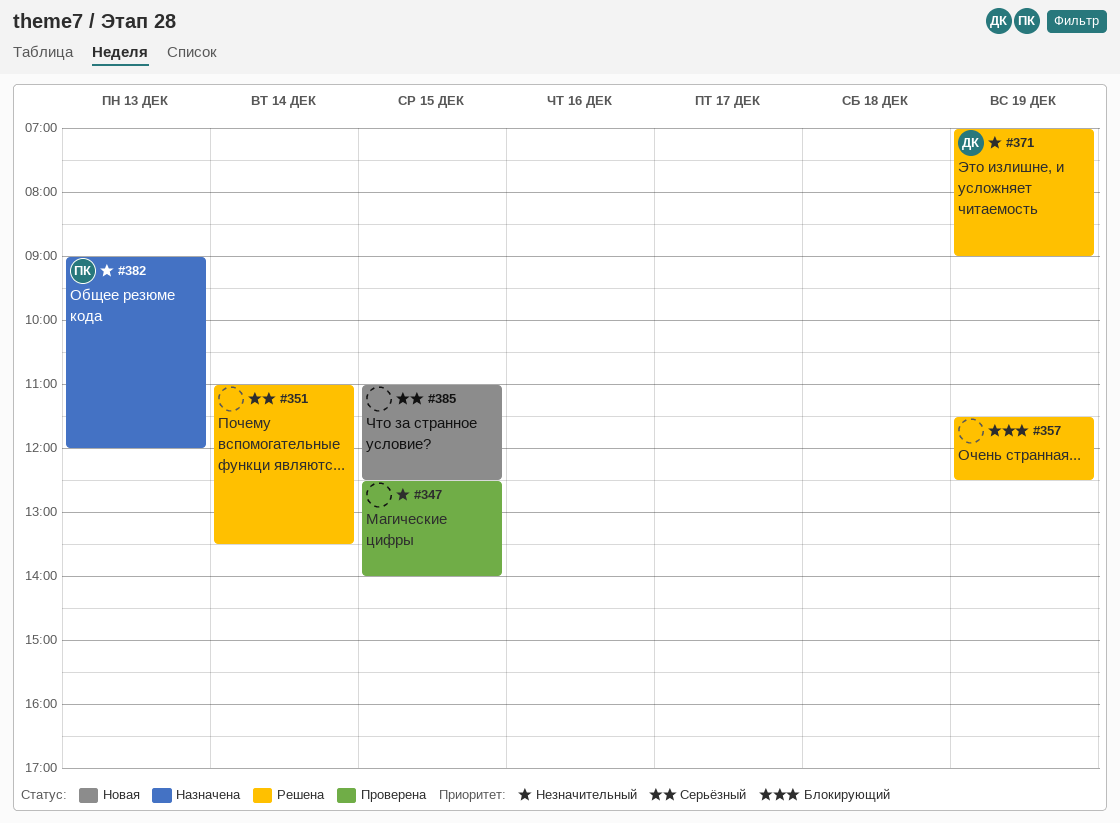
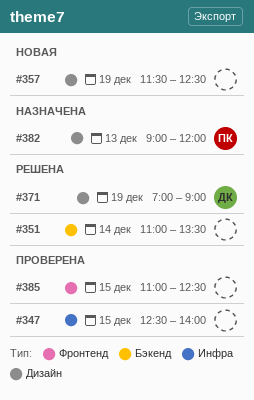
#357, status: Решена -> Новая
#385, status: Новая -> Проверена

